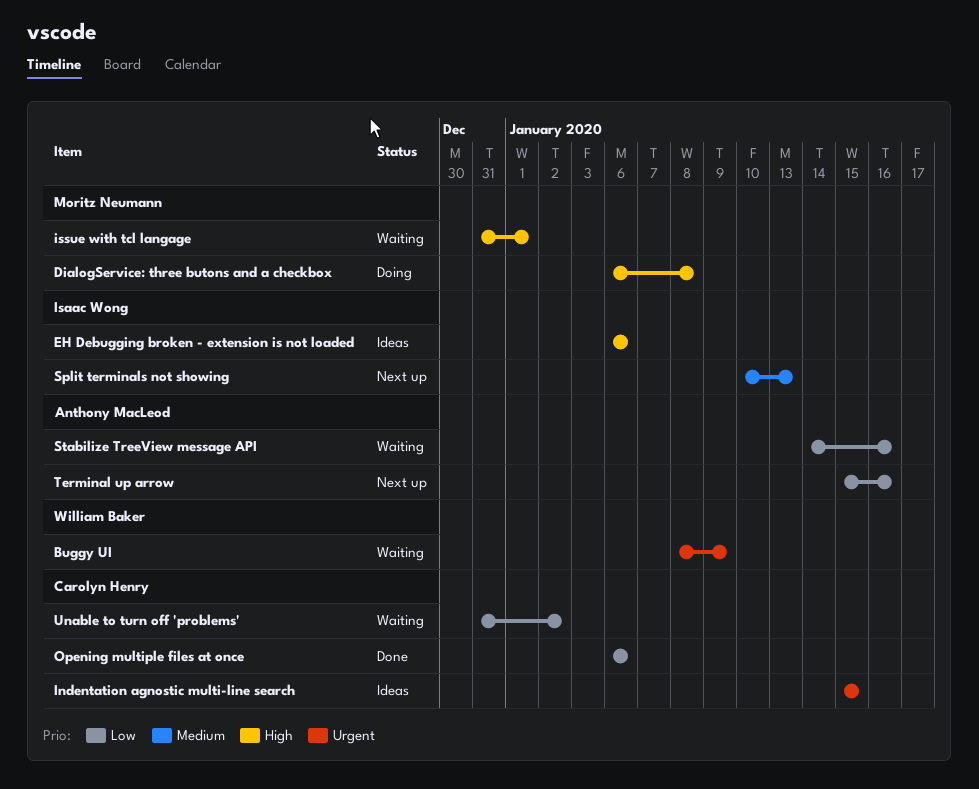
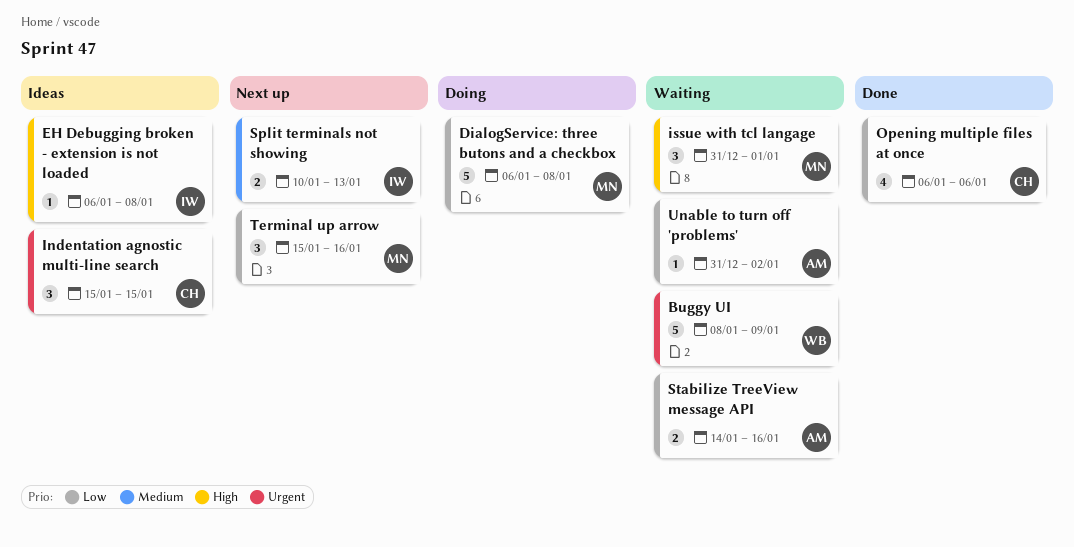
DialogService: three butons and a checkbox, priority: High -> Low
EH Debugging broken - extension is not loaded, due: Jan 6 -> Jan 8
Terminal up arrow, owner: Anthony MacLeod -> Moritz Neumann
Unable to turn off 'problems', owner: Carolyn Henry -> Anthony MacLeod

